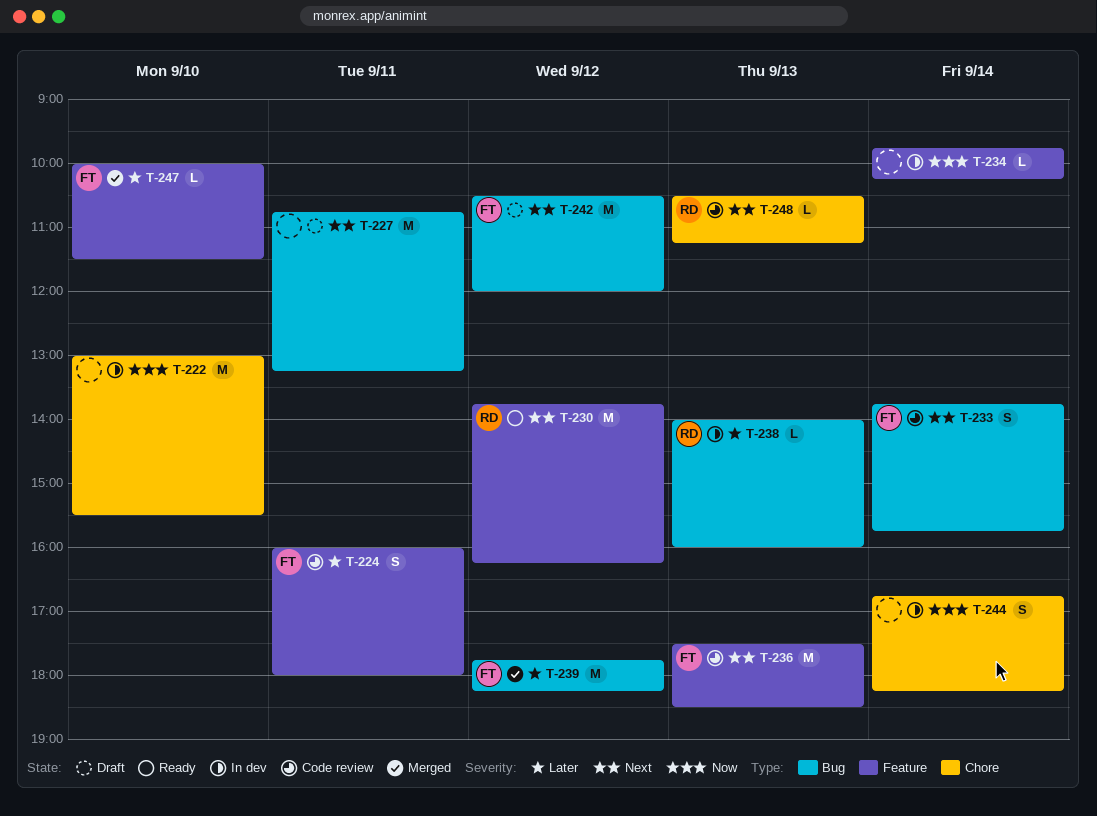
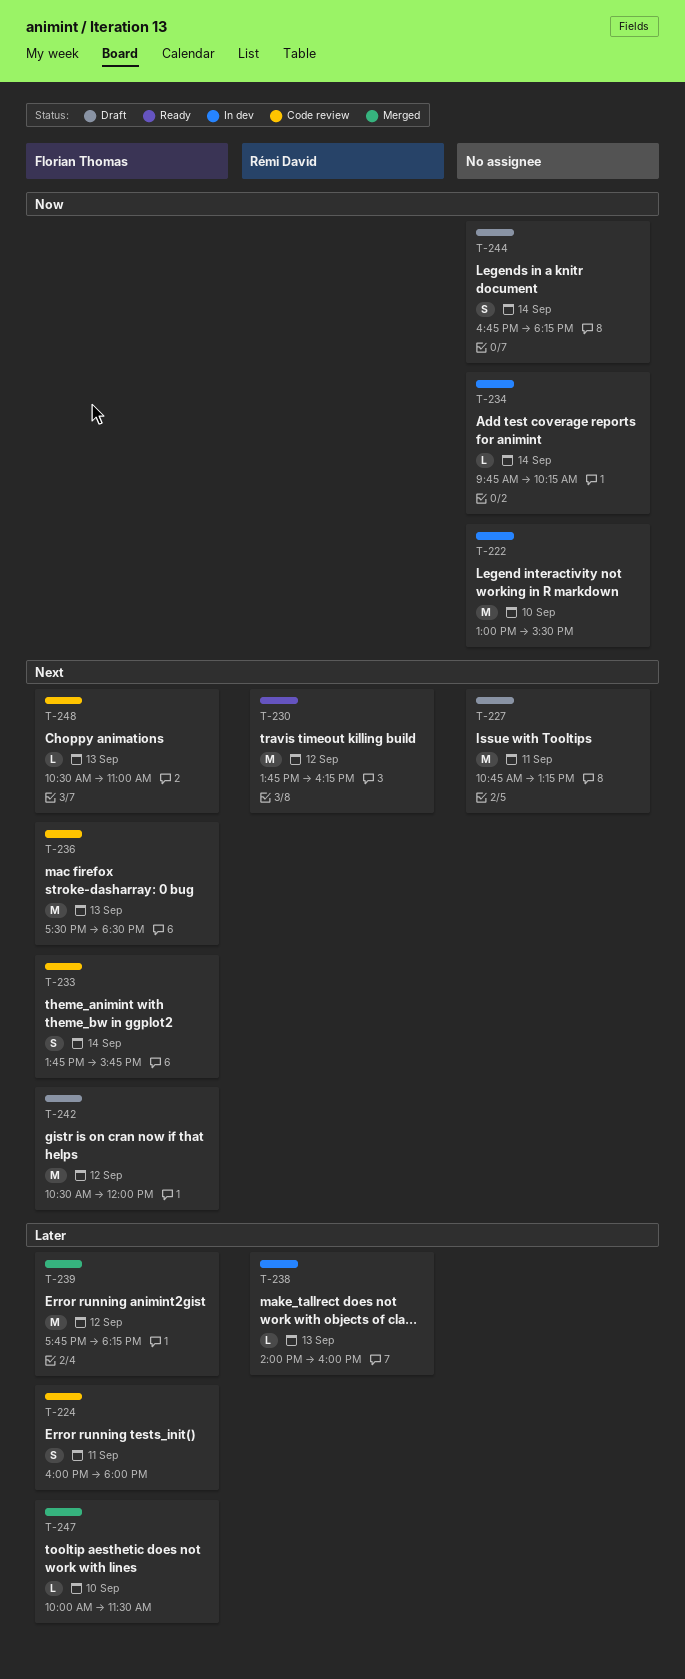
T-244, status: In dev -> Draft
T-248, owner: Rémi David -> Florian Thomas
T-248, ends: 11:15 -> 11:00

